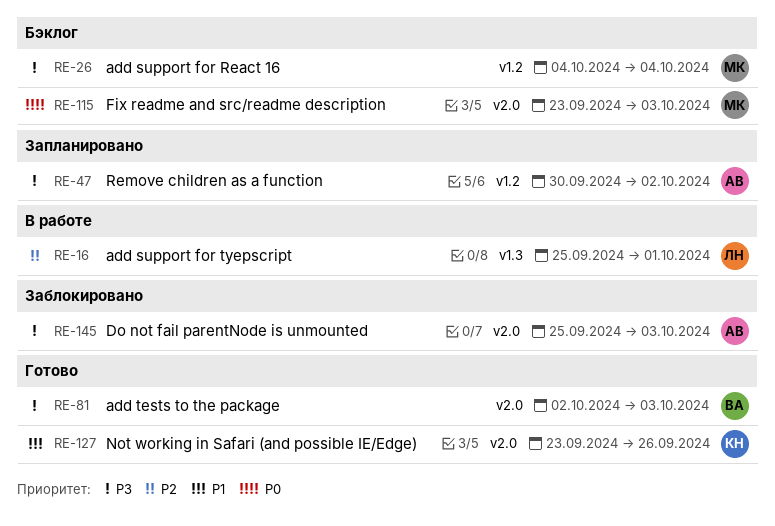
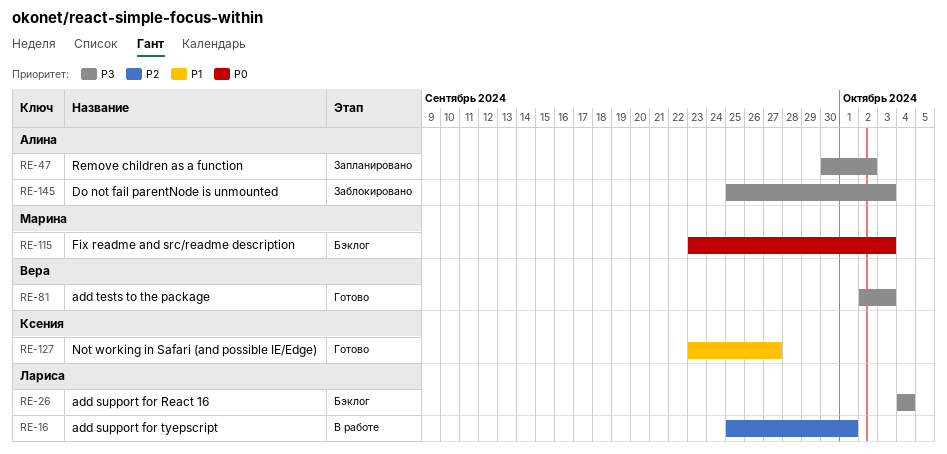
RE-26, owner: Марина -> Лариса
RE-127, due: Sep 26 -> Sep 27

